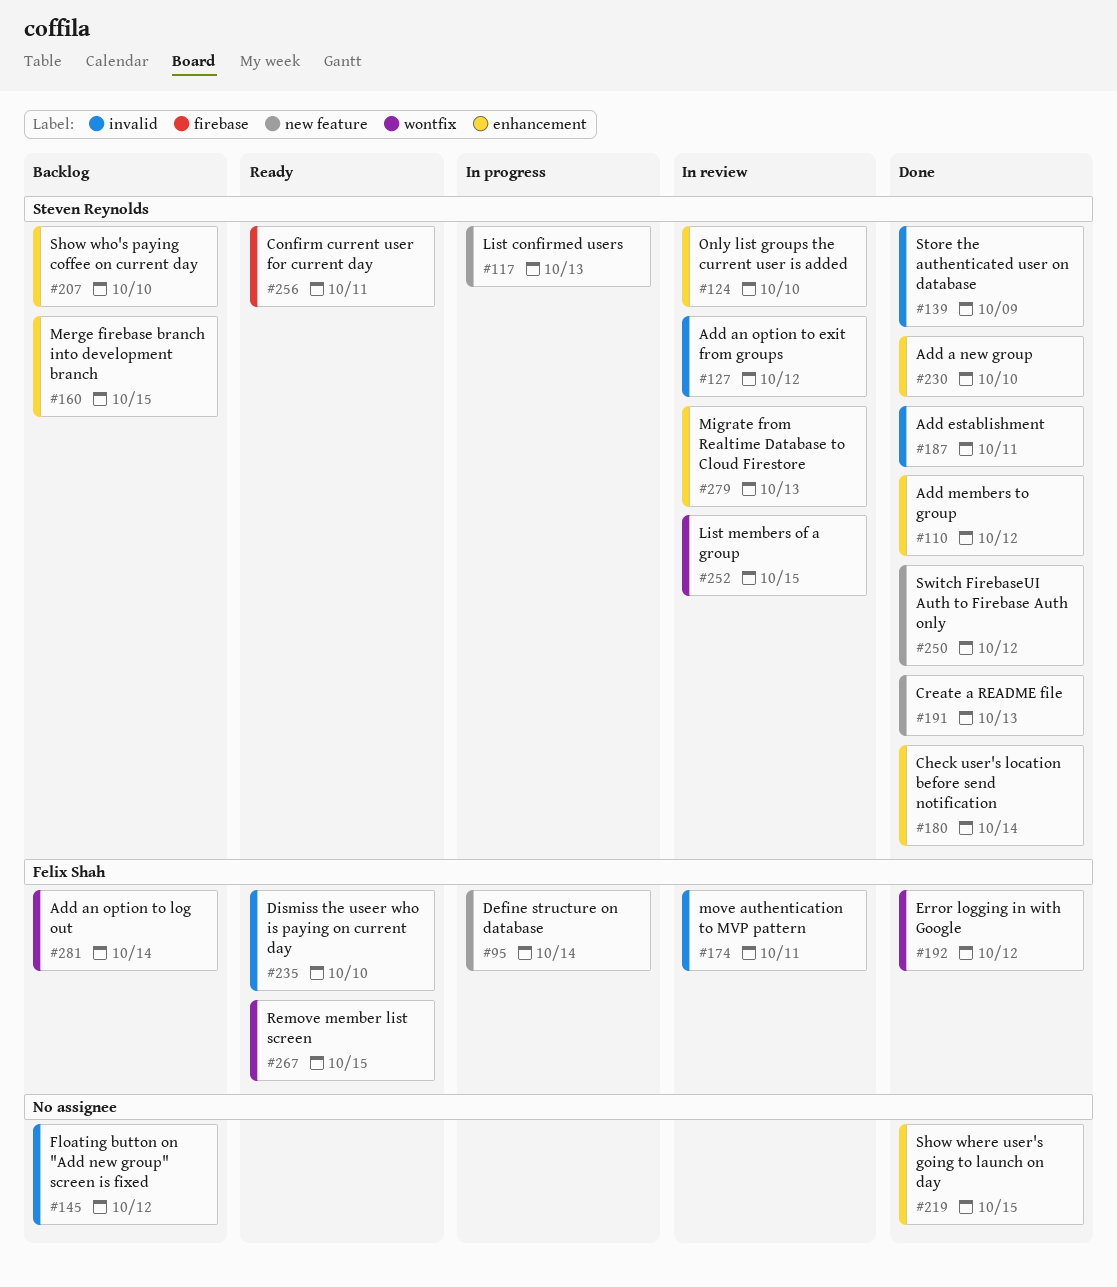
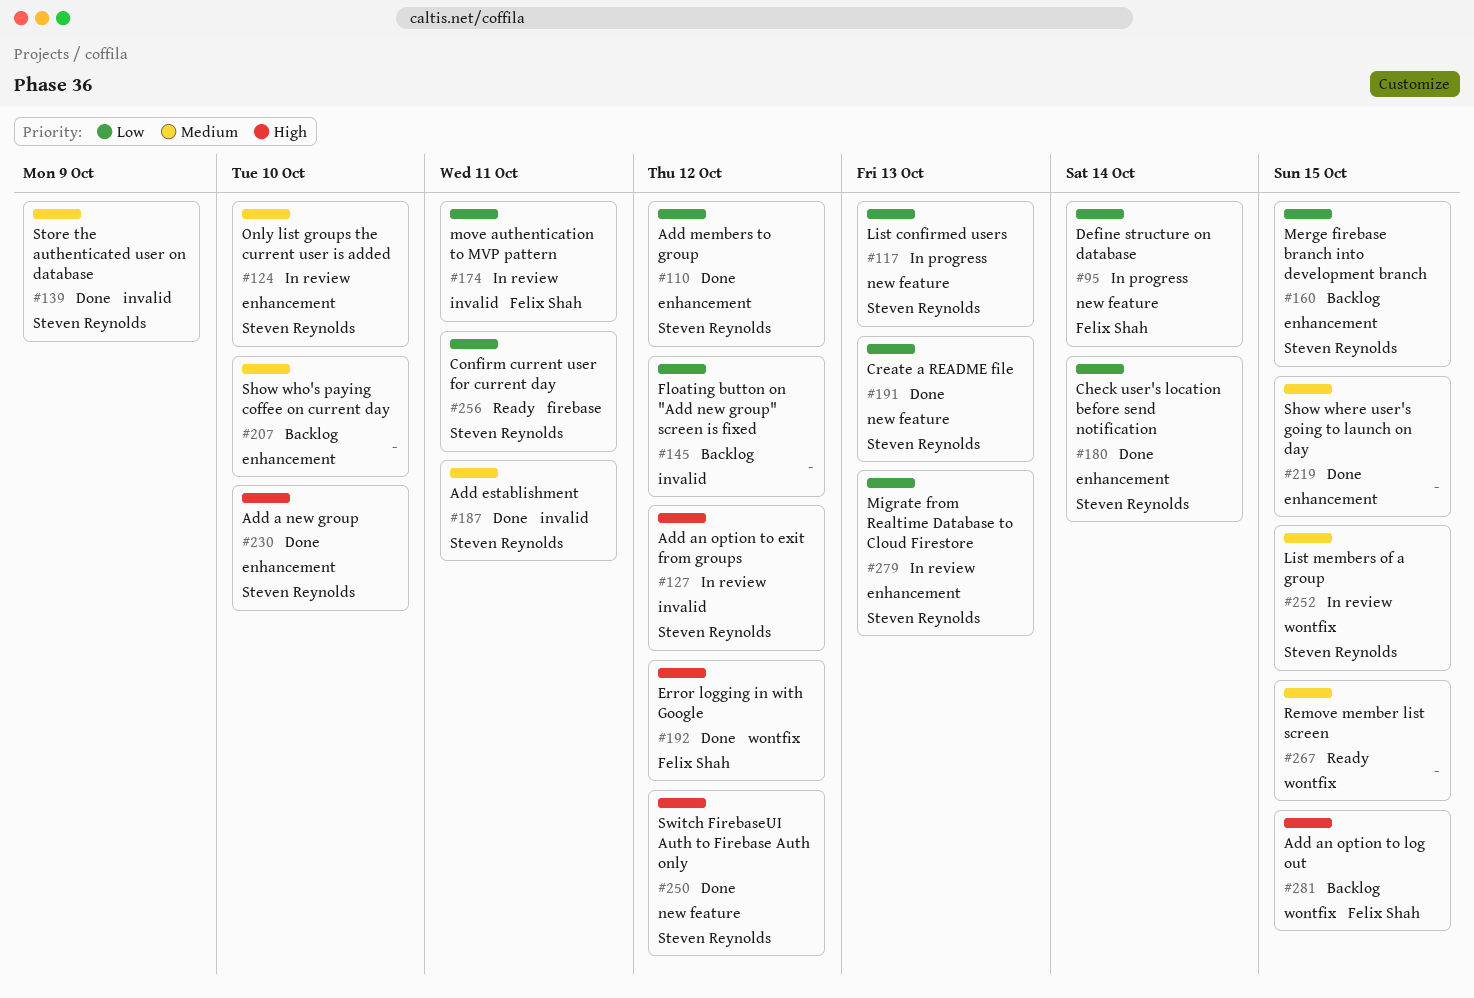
#207, owner: Steven Reynolds -> none
#235: present -> none
#267, owner: Felix Shah -> none
#281, due: Oct 14 -> Oct 15

